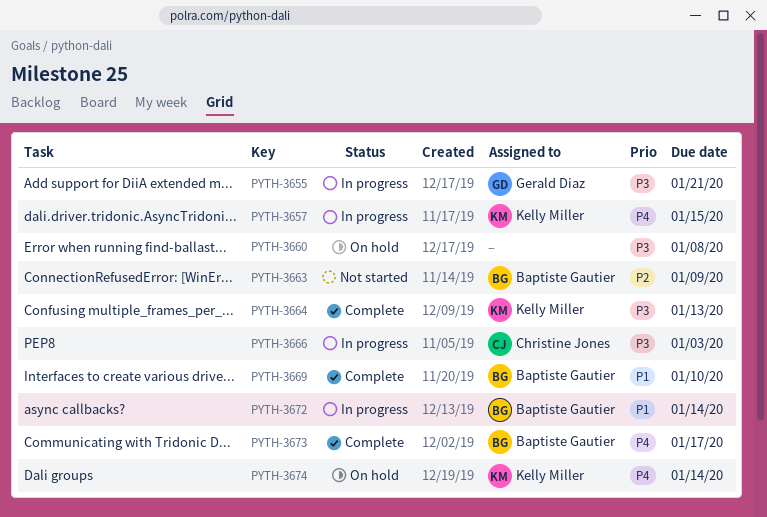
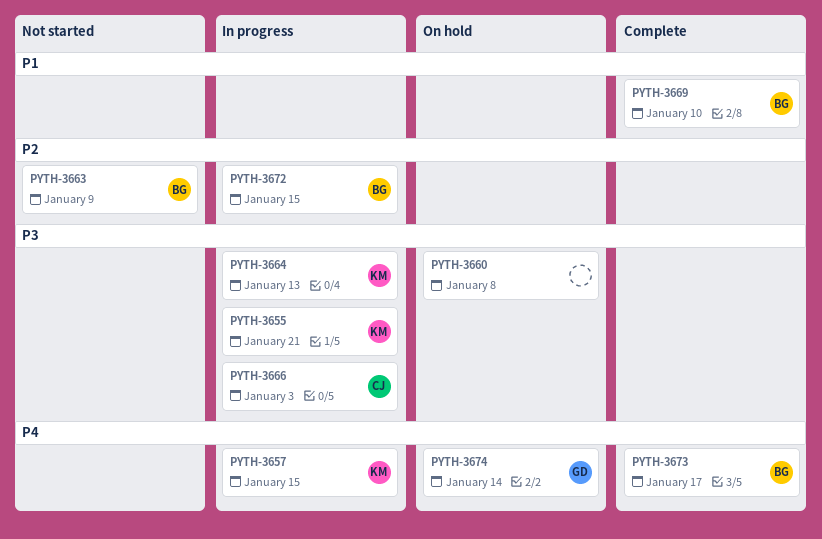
PYTH-3655, owner: Gerald Diaz -> Kelly Miller
PYTH-3664, status: Complete -> In progress
PYTH-3672, priority: P1 -> P2
PYTH-3672, due: Jan 14 -> Jan 15
PYTH-3674, owner: Kelly Miller -> Gerald Diaz

